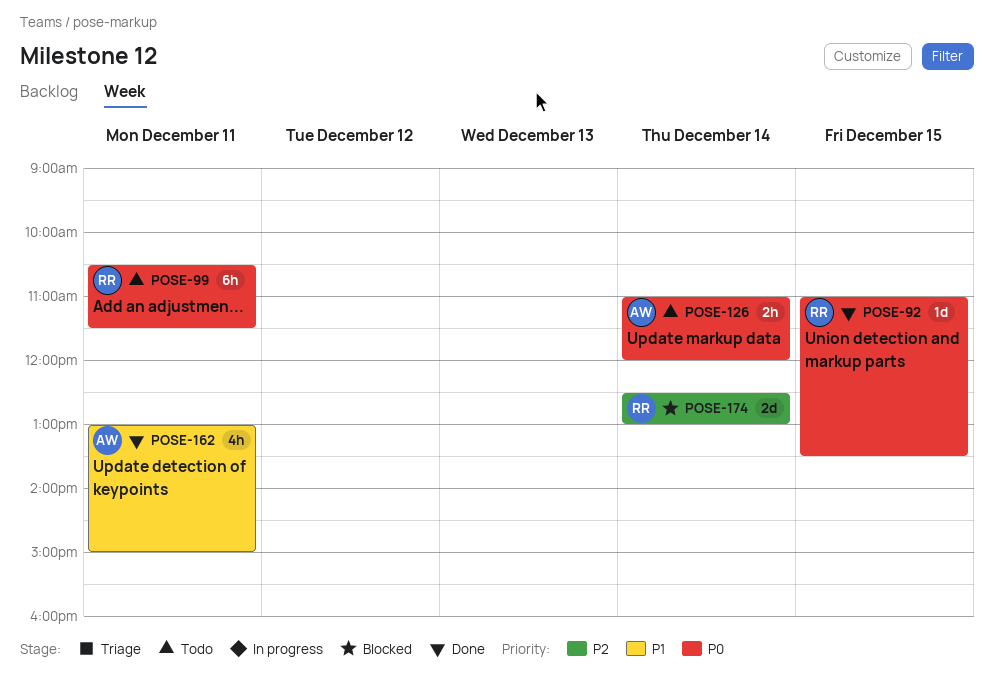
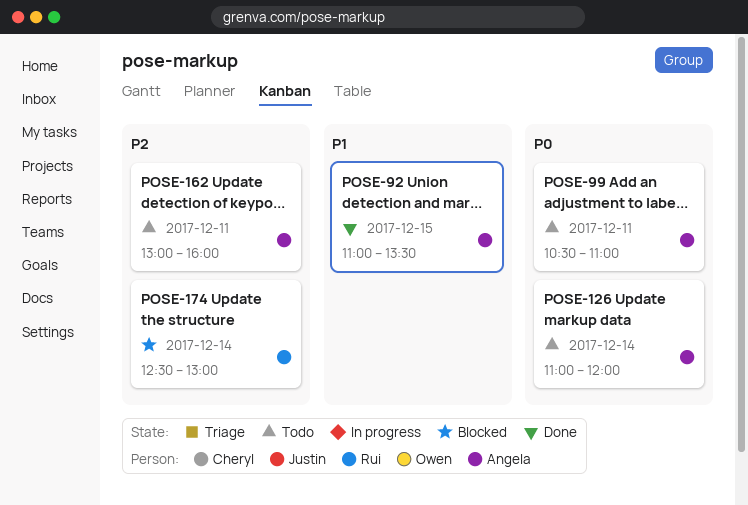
POSE-92, owner: Rui -> Angela
POSE-92, priority: P0 -> P1
POSE-99, owner: Rui -> Angela
POSE-99, ends: 11:30 -> 11:00
POSE-162, status: Done -> Todo
POSE-162, priority: P1 -> P2
POSE-162, ends: 15:00 -> 16:00

